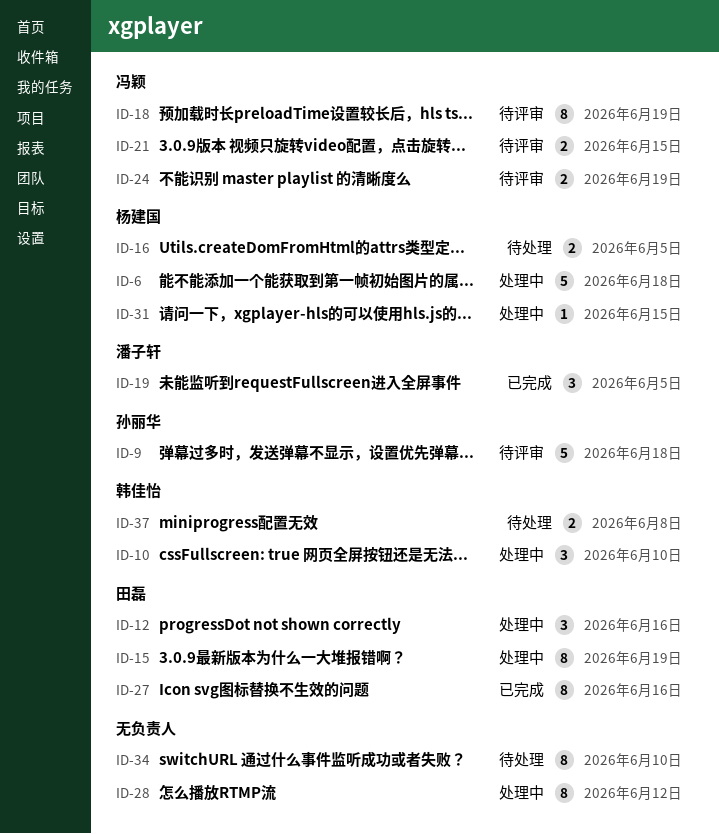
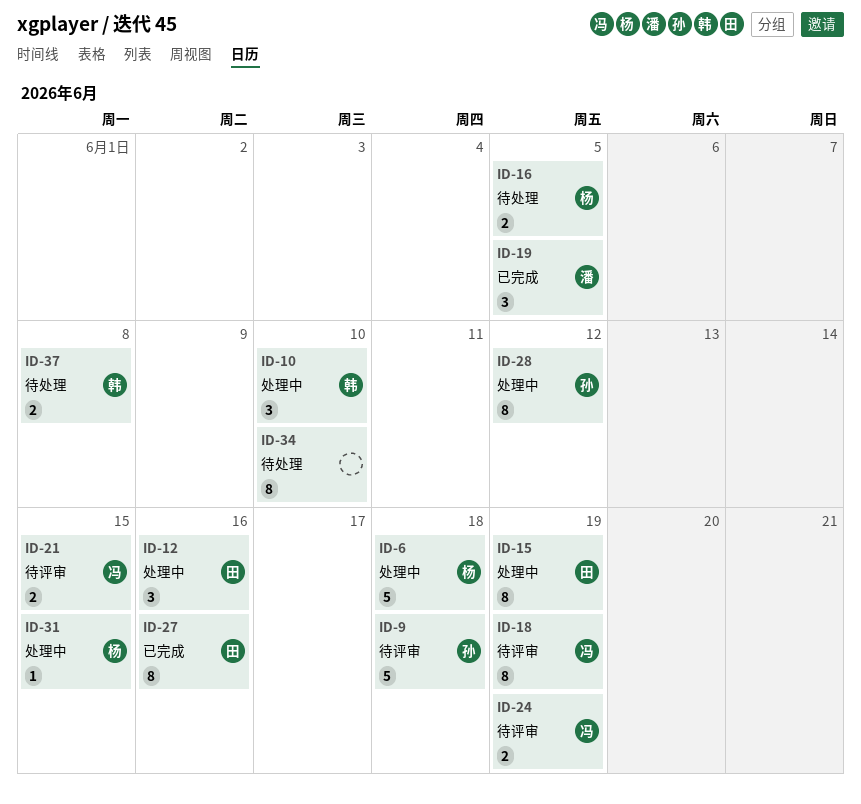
ID-28, owner: none -> 孙丽华

